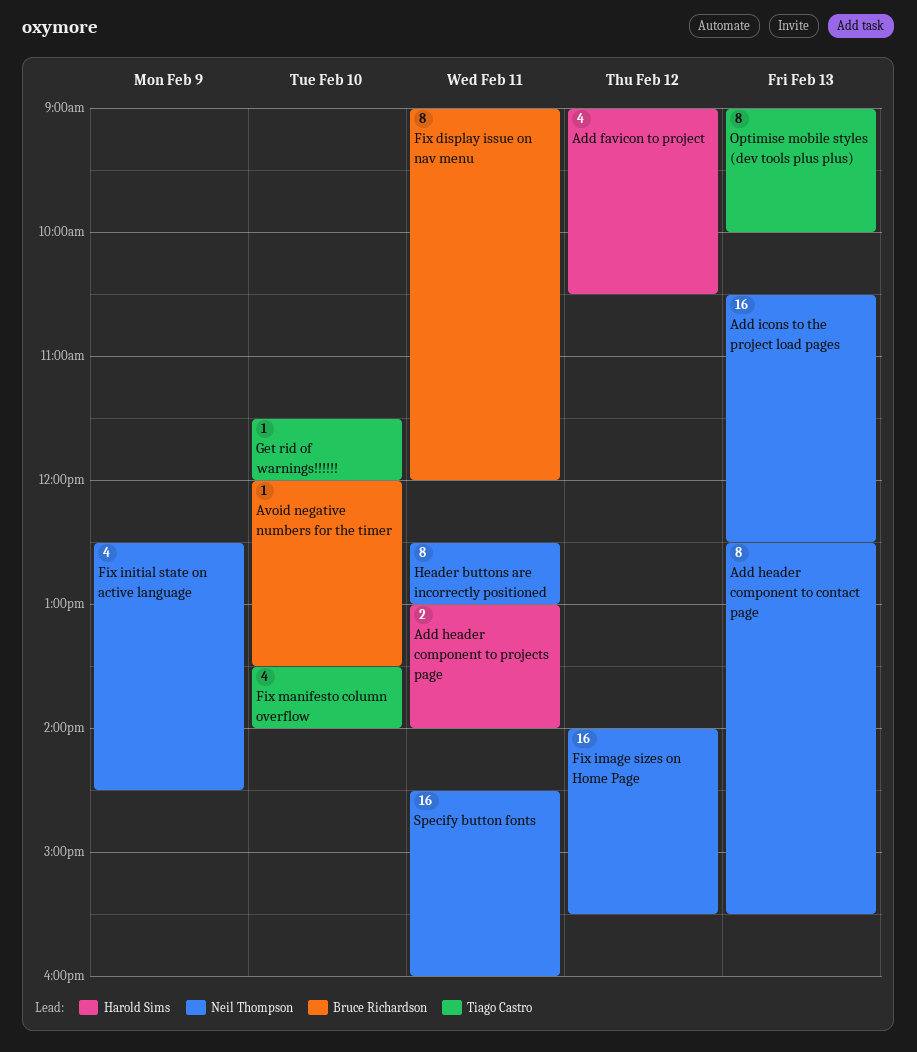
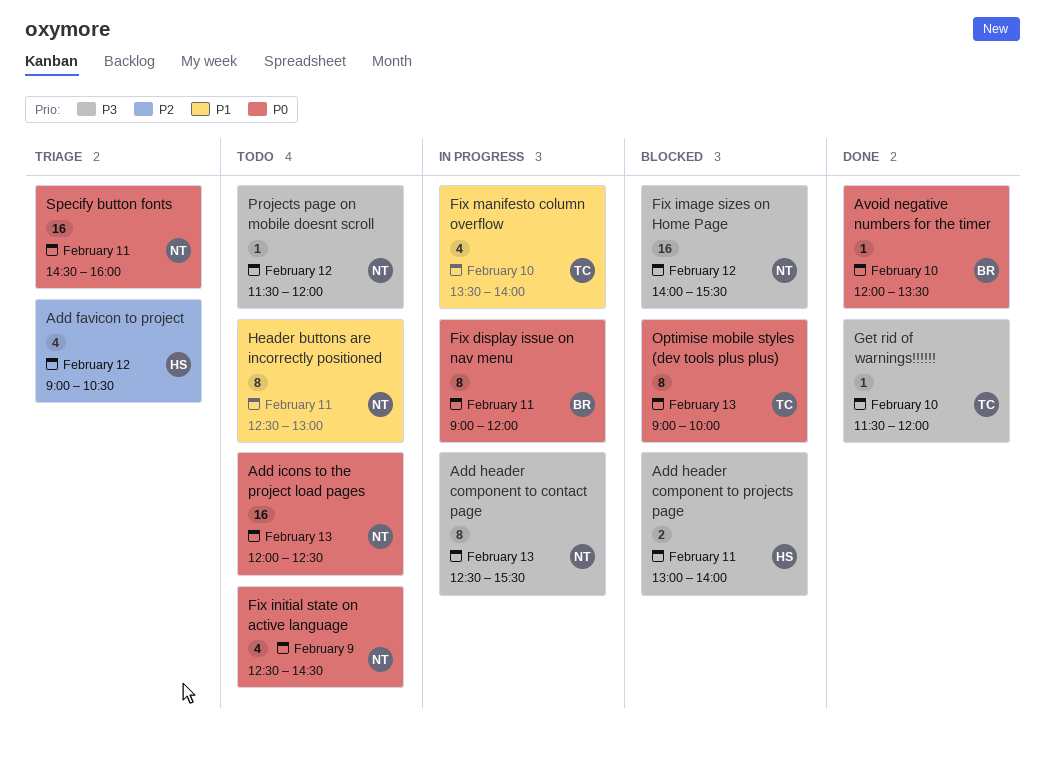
Add icons to the project load pages, begins: 10:30 -> 12:00
Projects page on mobile doesnt scroll: none -> present

